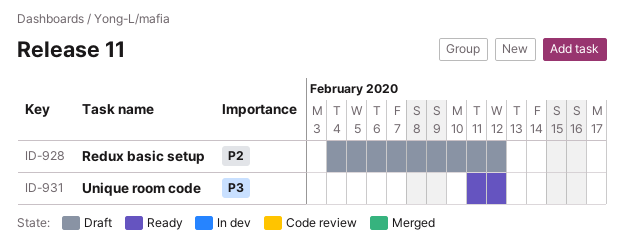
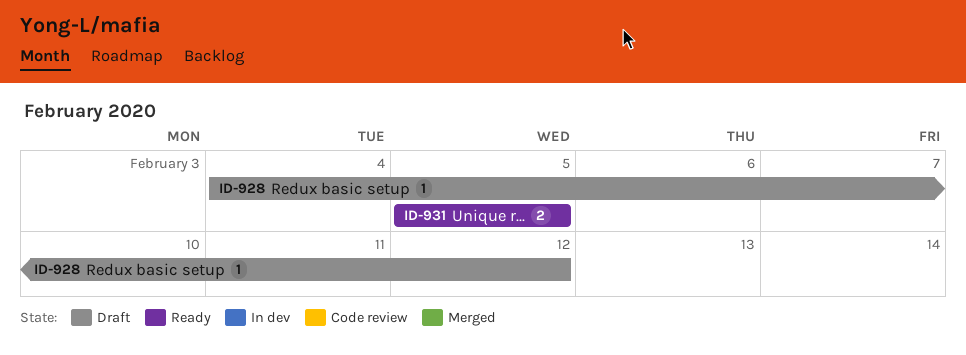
ID-931, start: Feb 11 -> Feb 5
ID-931, due: Feb 12 -> Feb 5

